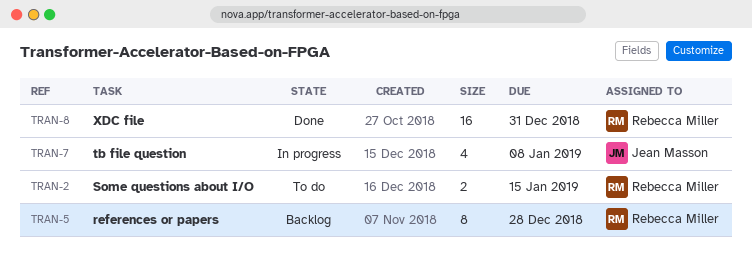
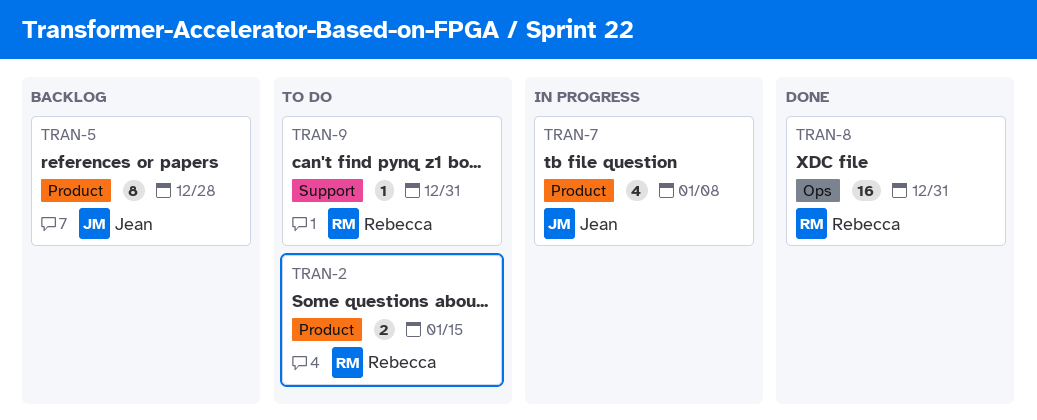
TRAN-5, owner: Rebecca Miller -> Jean Masson
TRAN-9: none -> present

